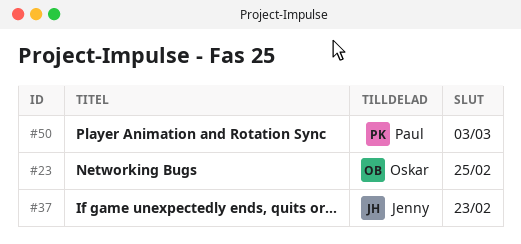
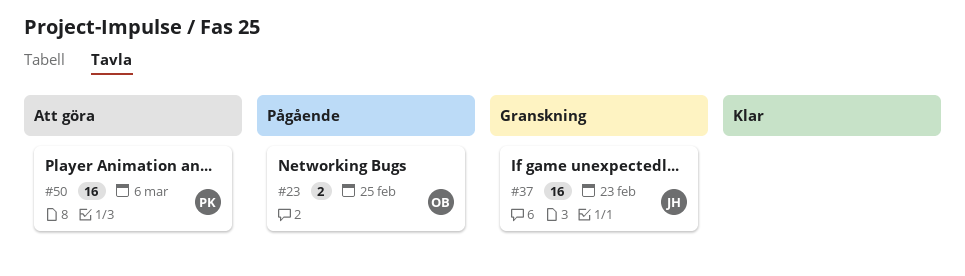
#50, due: Mar 3 -> Mar 6

